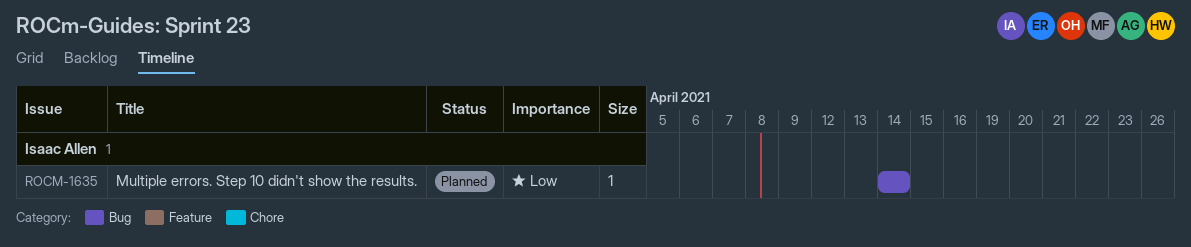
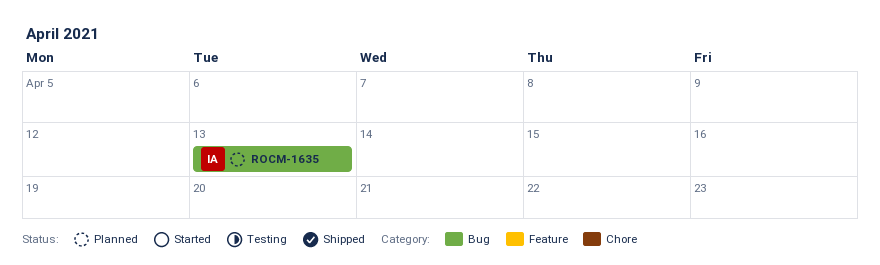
ROCM-1635, start: Apr 14 -> Apr 13
ROCM-1635, due: Apr 14 -> Apr 13

